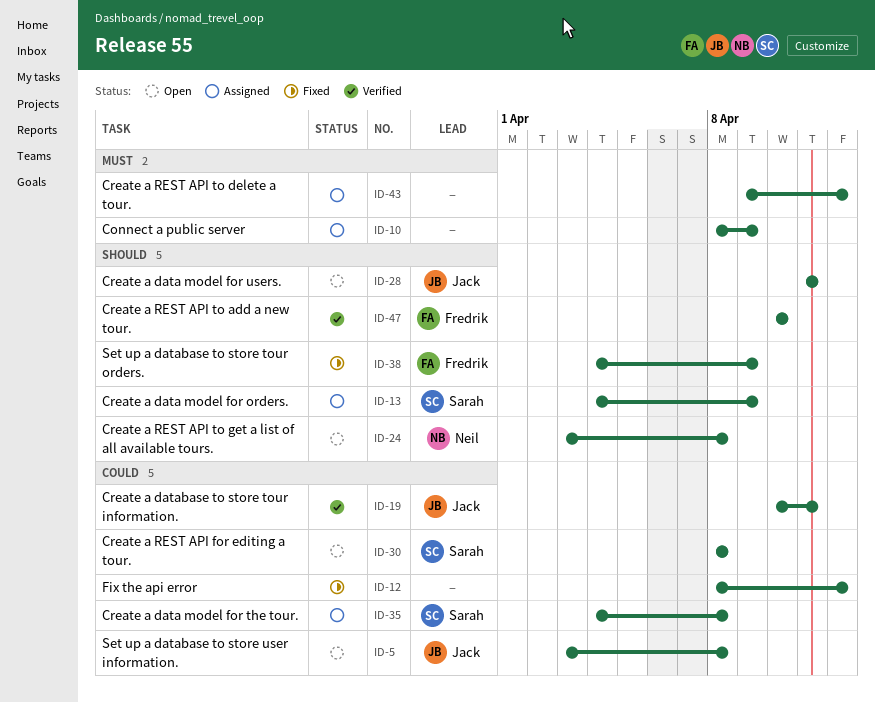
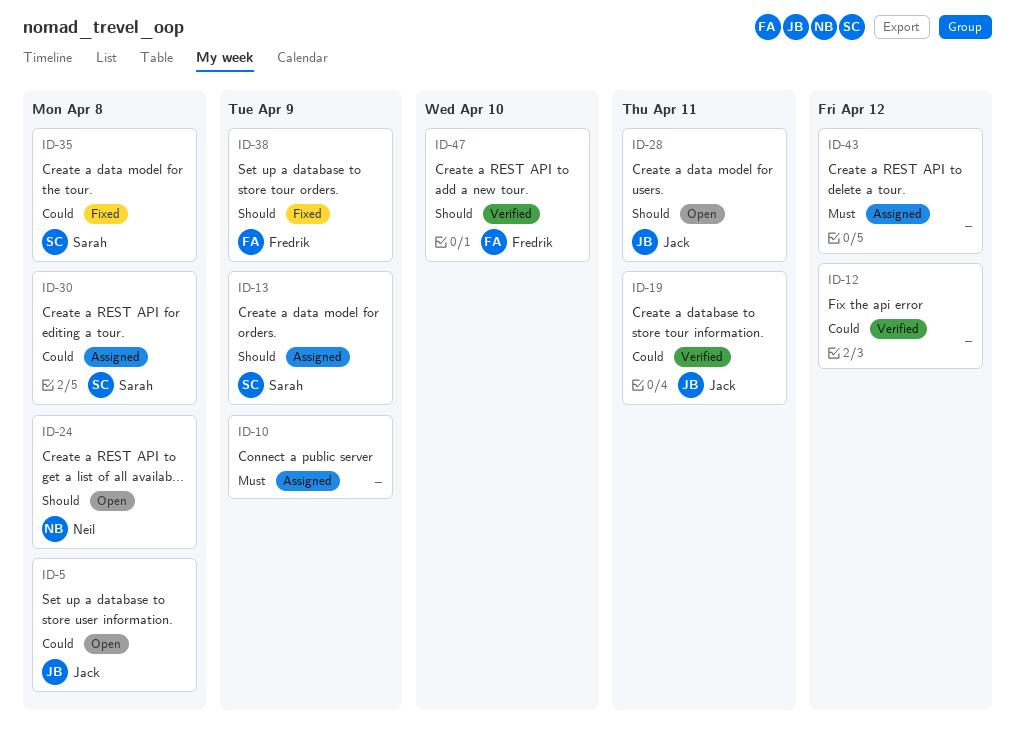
ID-12, status: Fixed -> Verified
ID-30, status: Open -> Assigned
ID-35, status: Assigned -> Fixed

